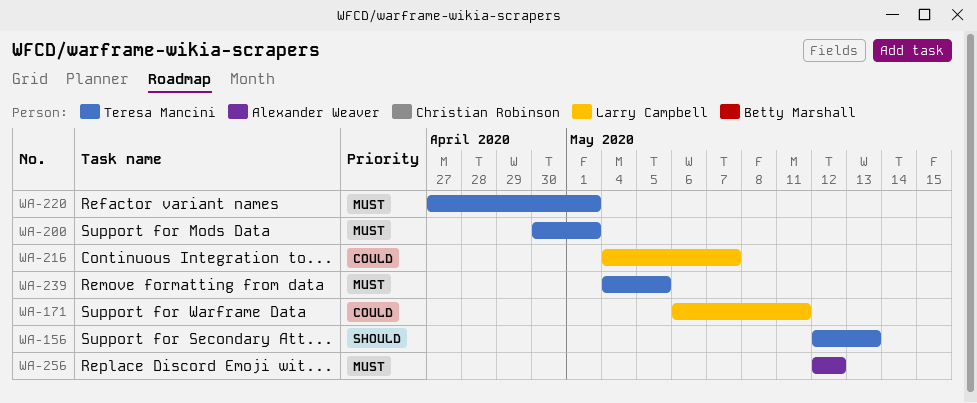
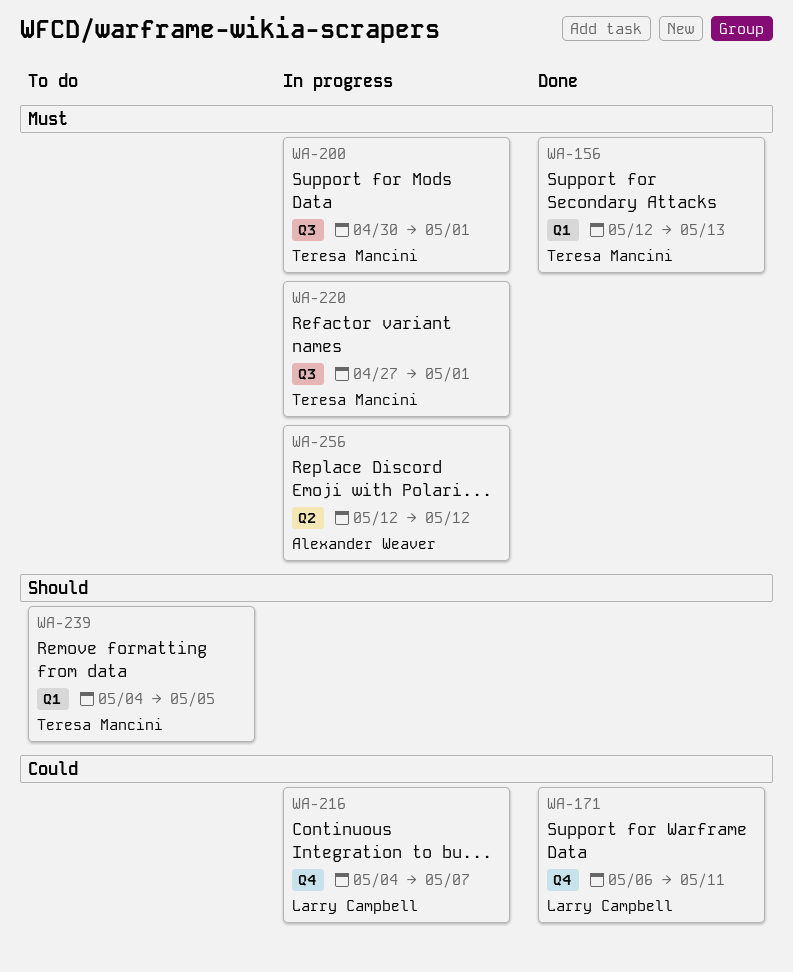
WA-156, priority: Should -> Must
WA-239, priority: Must -> Should

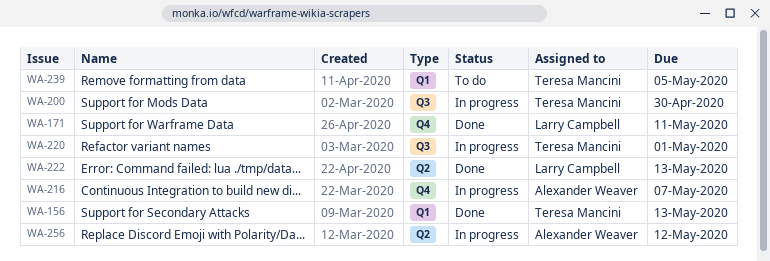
WA-200, due: May 1 -> Apr 30
WA-216, owner: Larry Campbell -> Alexander Weaver
WA-222: none -> present

